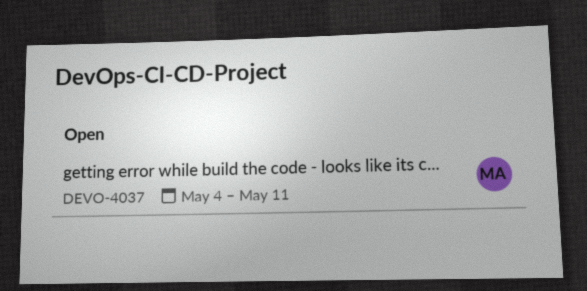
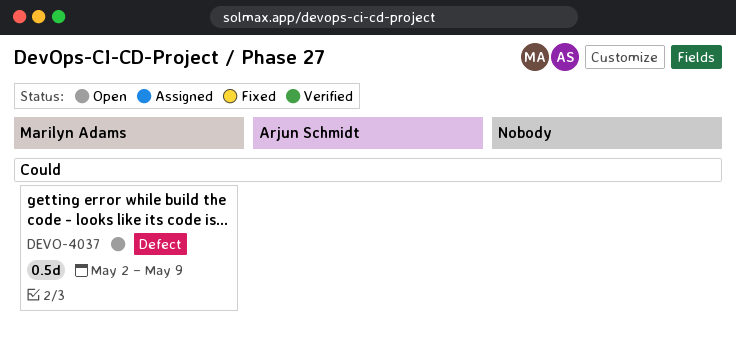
DEVO-4037, start: May 4 -> May 2
DEVO-4037, due: May 11 -> May 9

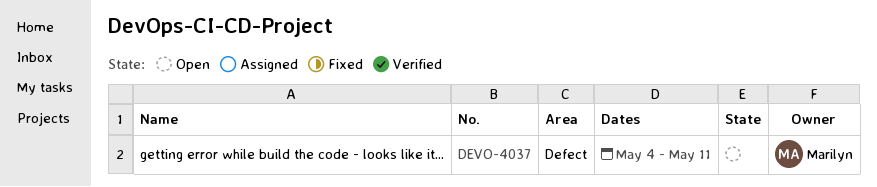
DEVO-4037, start: May 2 -> May 4
DEVO-4037, due: May 9 -> May 11

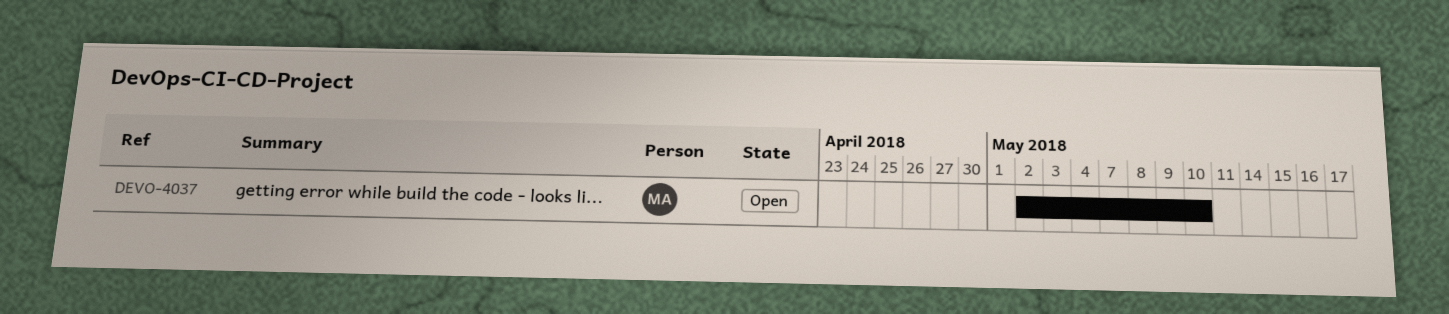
DEVO-4037, start: May 4 -> May 2
DEVO-4037, due: May 11 -> May 10

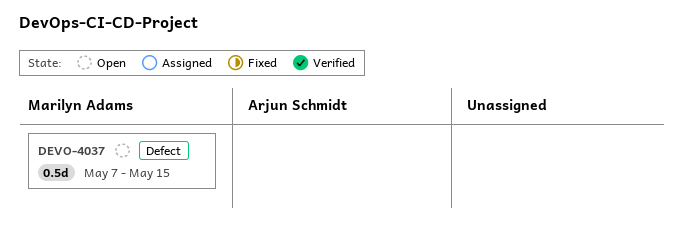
DEVO-4037, start: May 2 -> May 7
DEVO-4037, due: May 10 -> May 15

